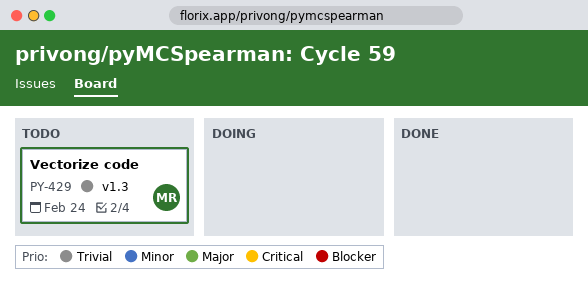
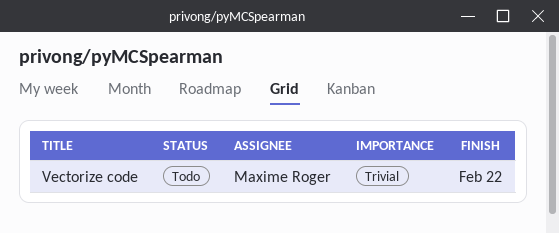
Vectorize code, due: Feb 24 -> Feb 22

